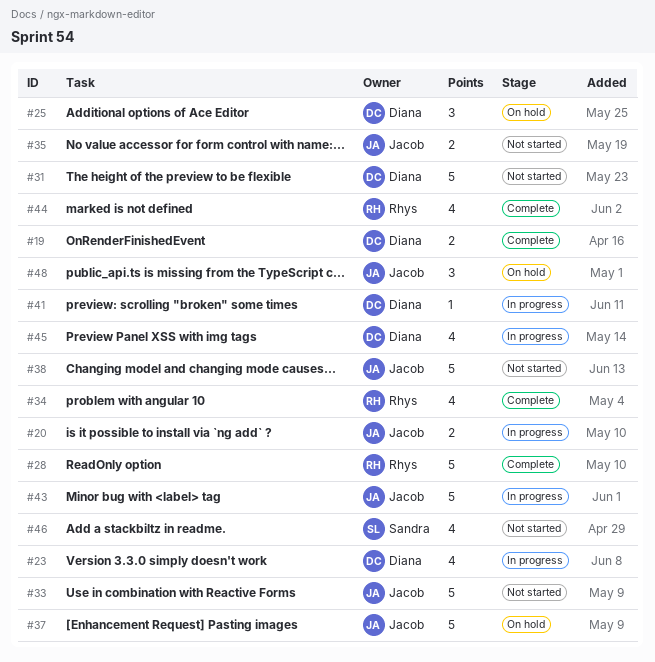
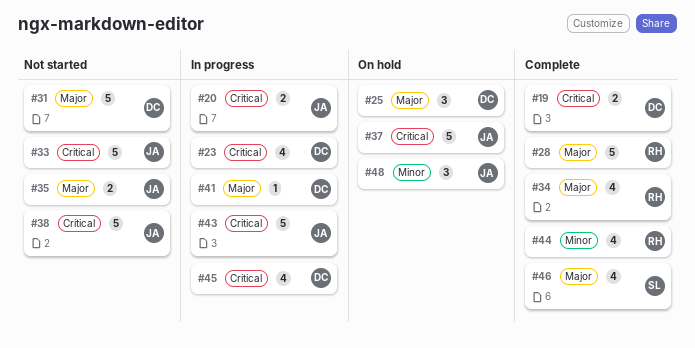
#46, status: Not started -> Complete

